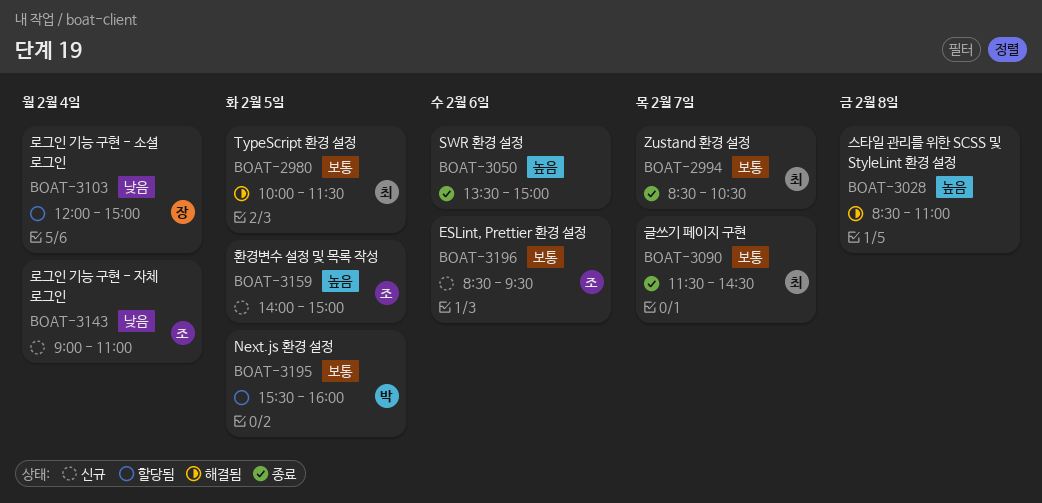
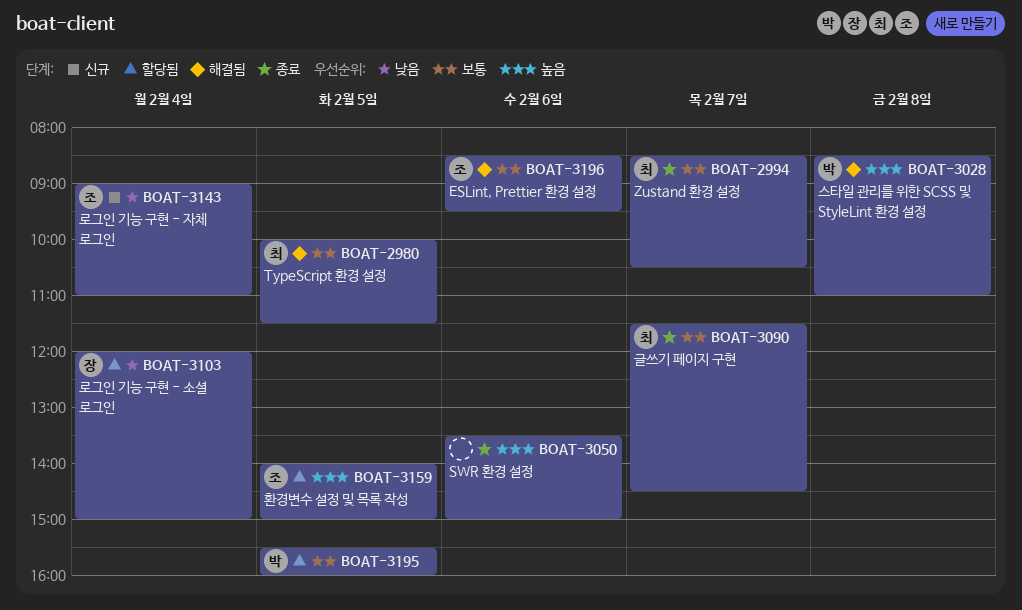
BOAT-3028, owner: none -> 박
BOAT-3159, status: 신규 -> 할당됨
BOAT-3196, status: 신규 -> 해결됨

